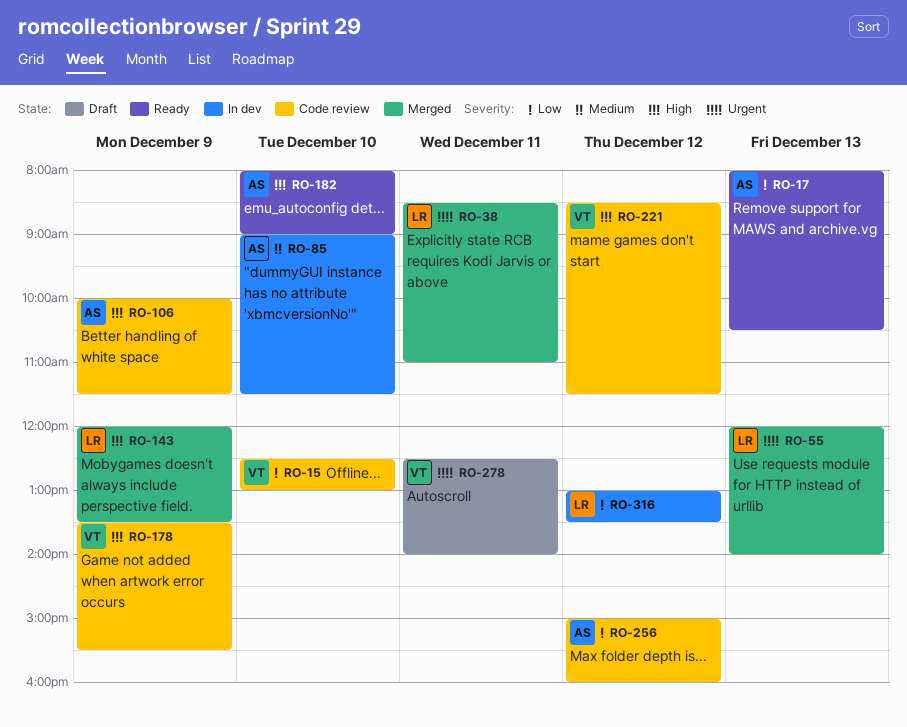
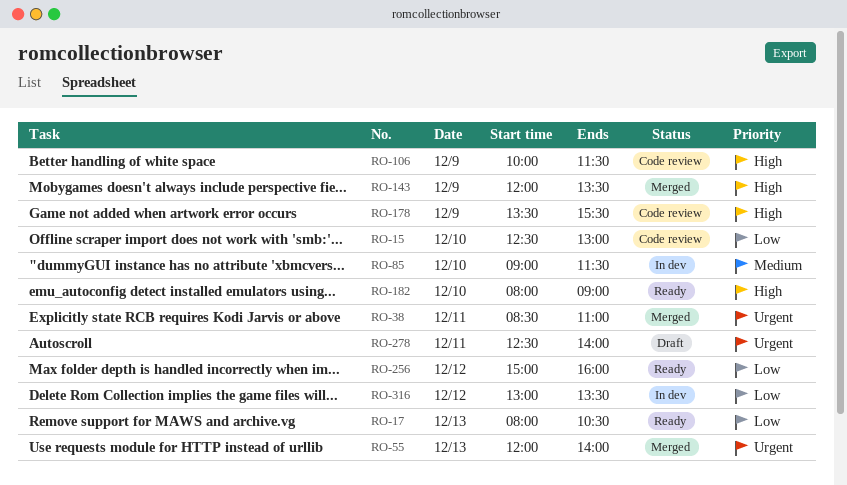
RO-221: present -> none
RO-256, status: Code review -> Ready

